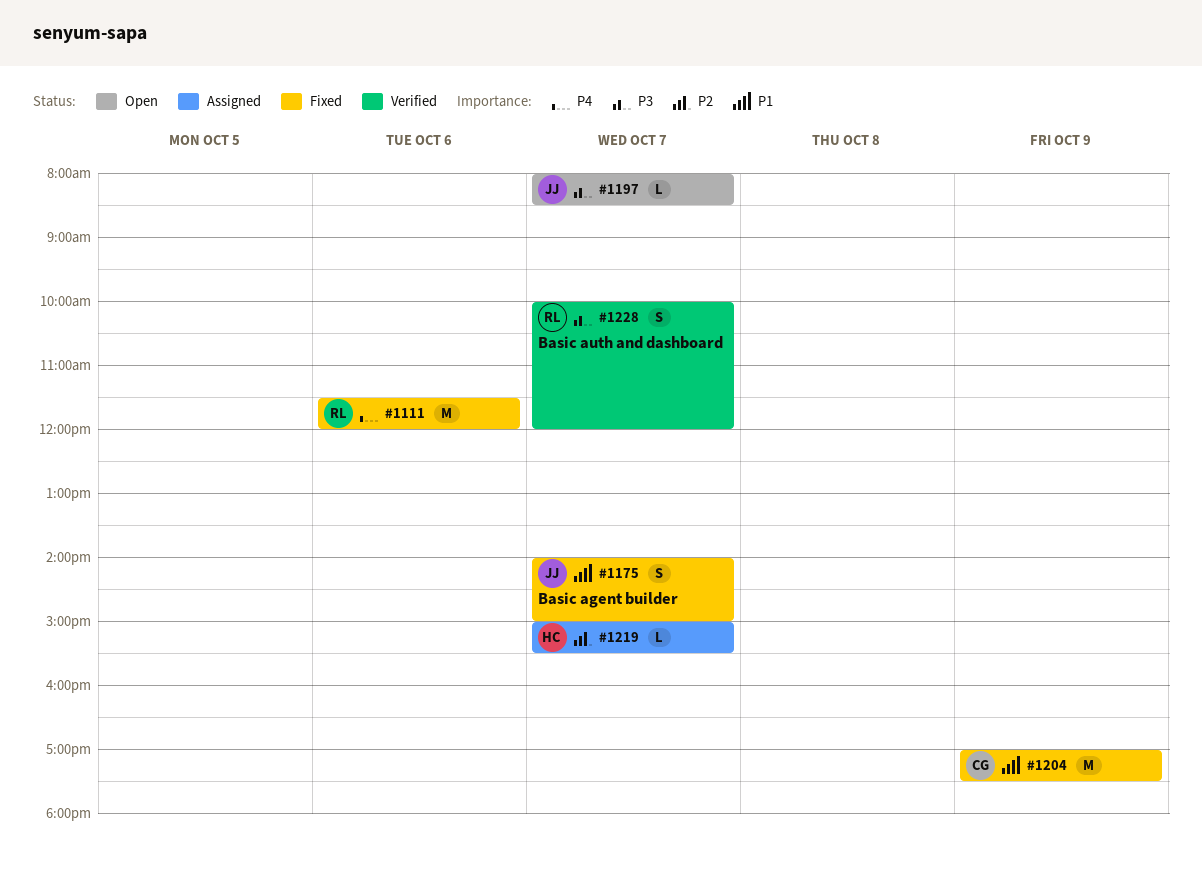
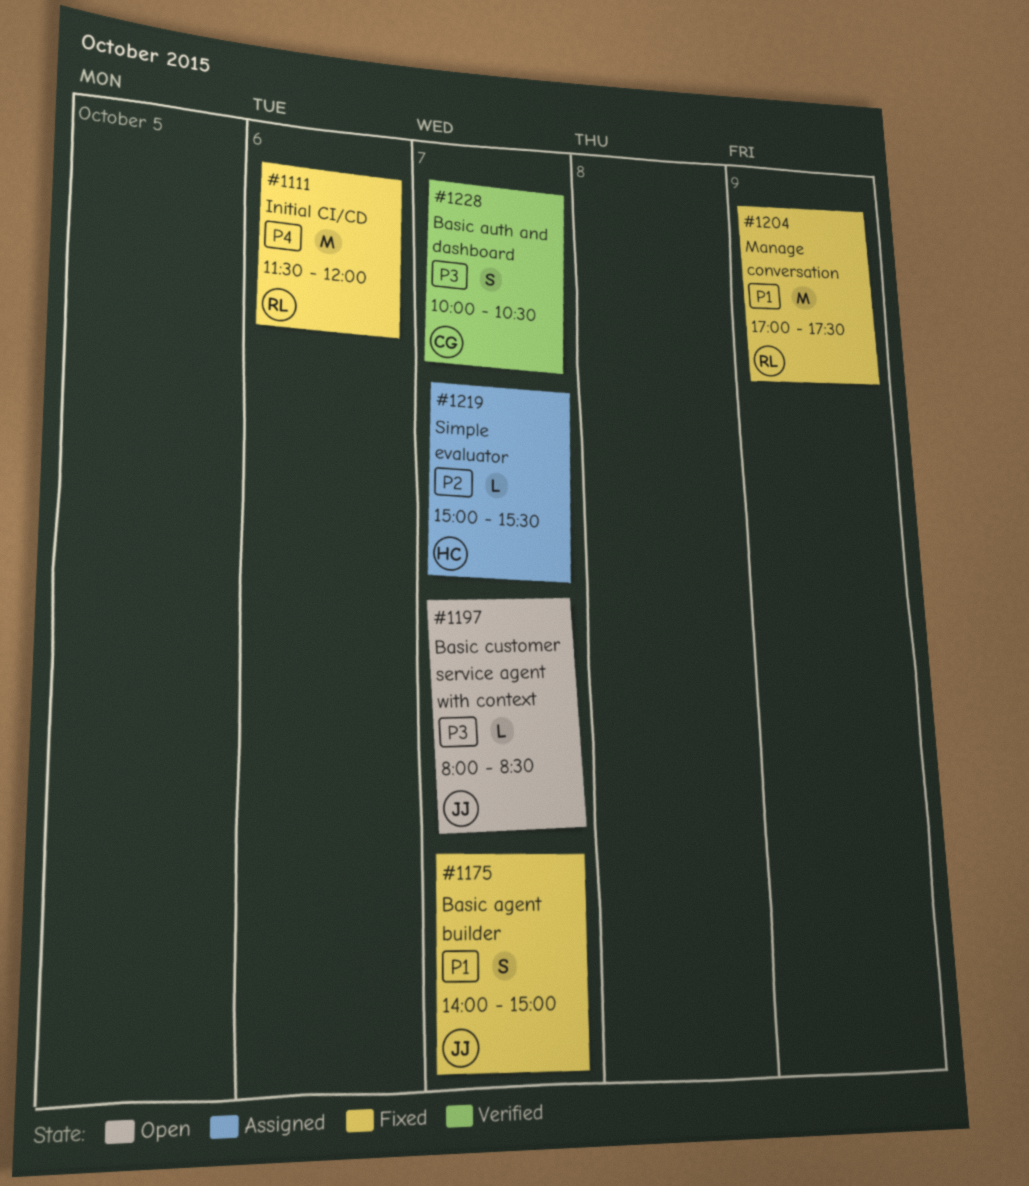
#1204, owner: CG -> RL
#1228, owner: RL -> CG
#1228, ends: 12:00 -> 10:30

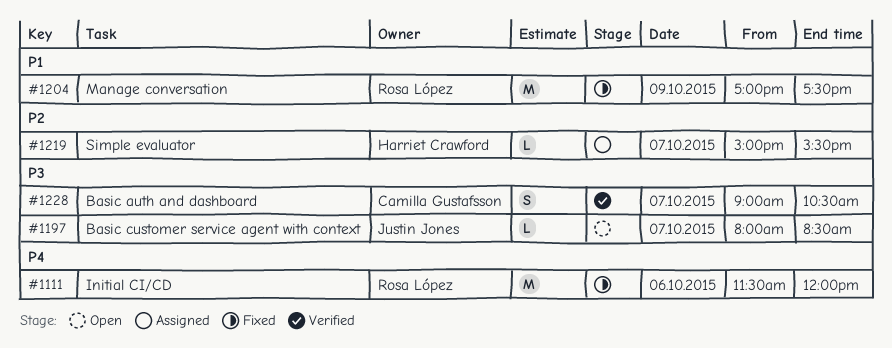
#1175: present -> none
#1228, begins: 10:00 -> 09:00

